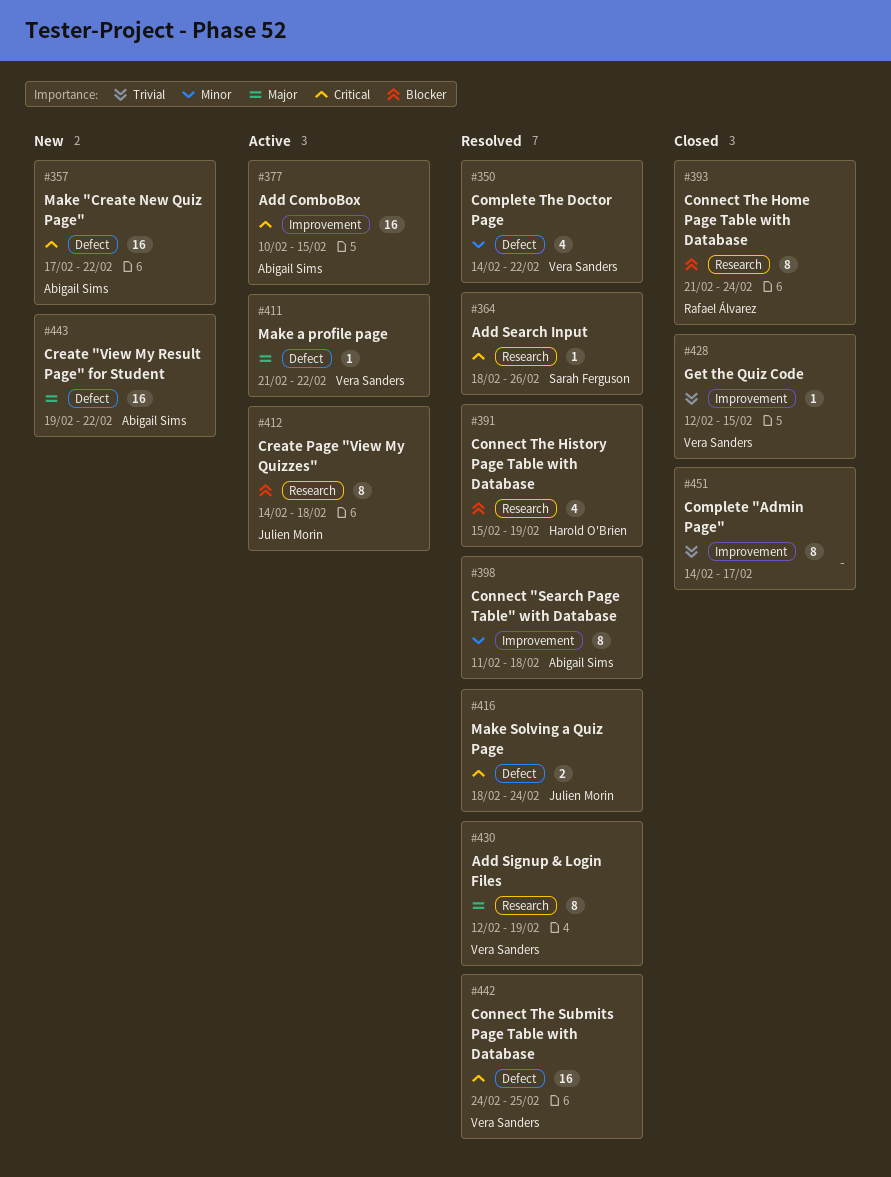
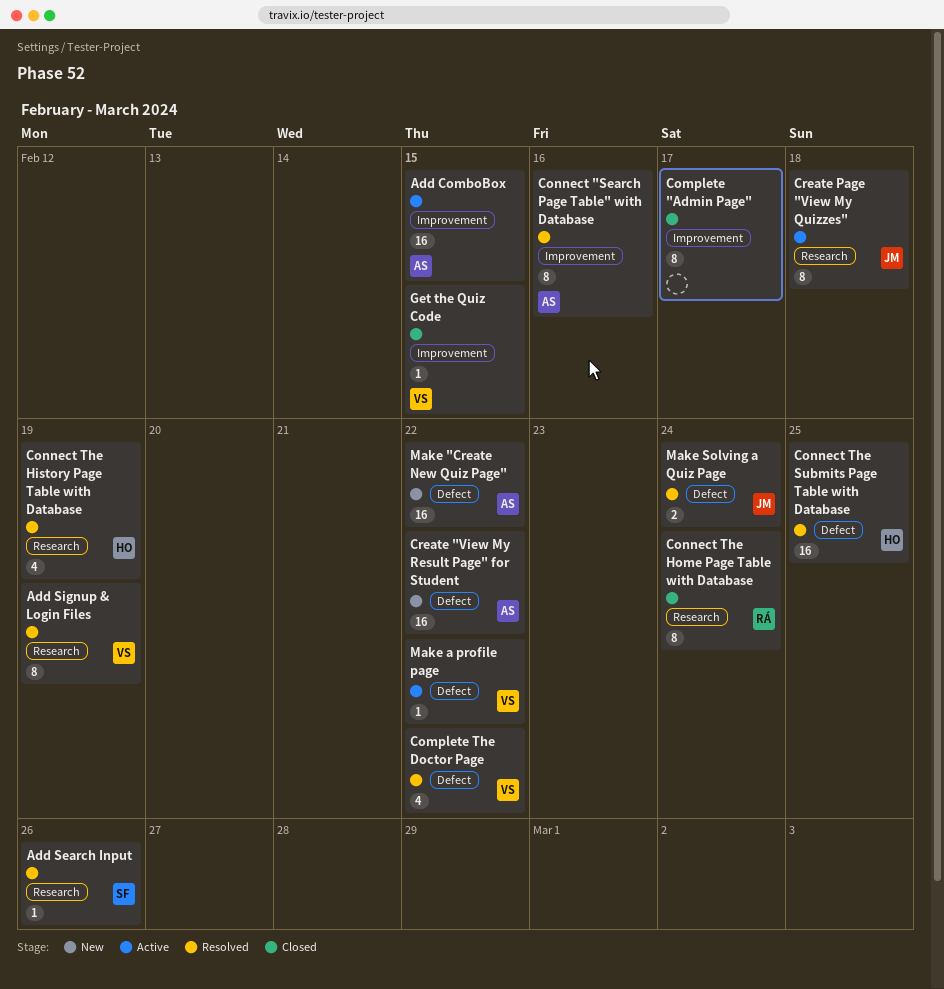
Connect "Search Page Table" with Database, due: Feb 18 -> Feb 16
Connect The Submits Page Table with Database, owner: Vera Sanders -> Harold O'Brien

